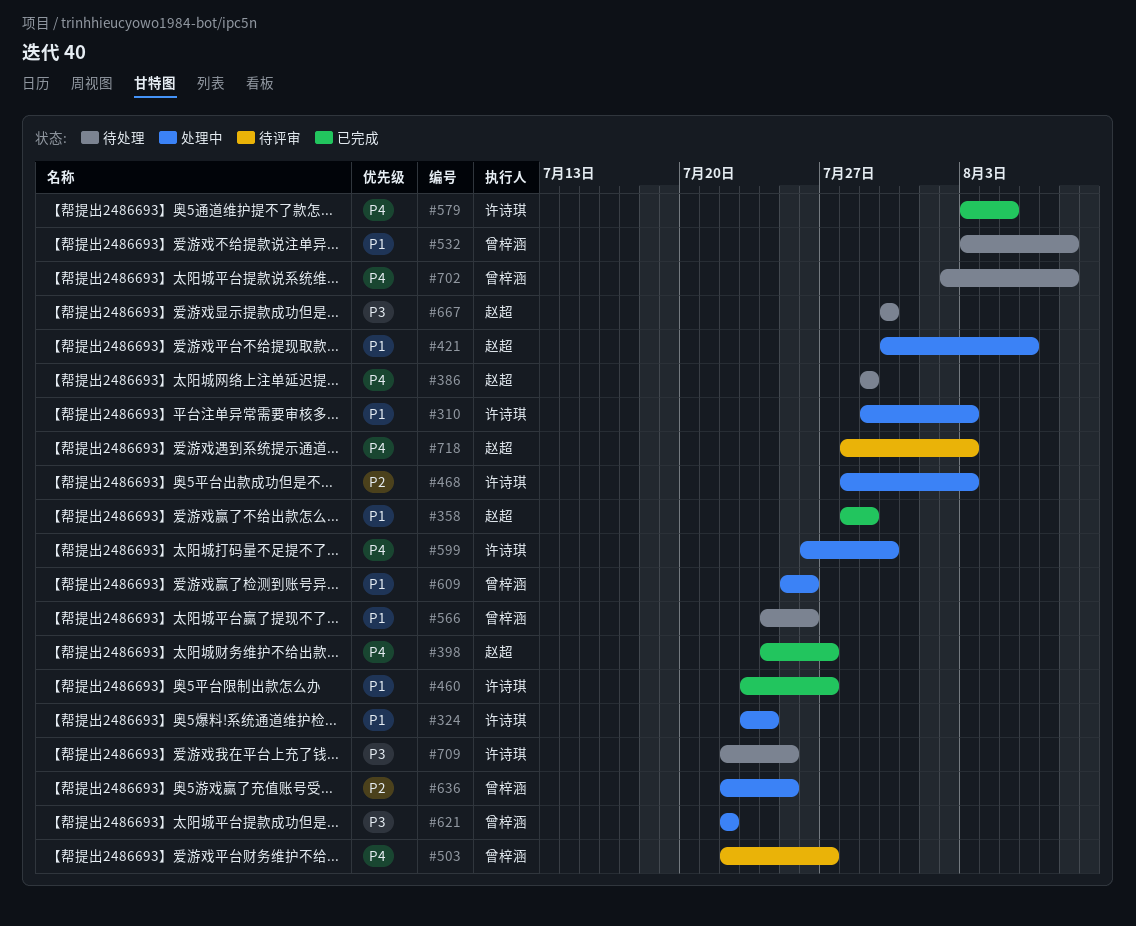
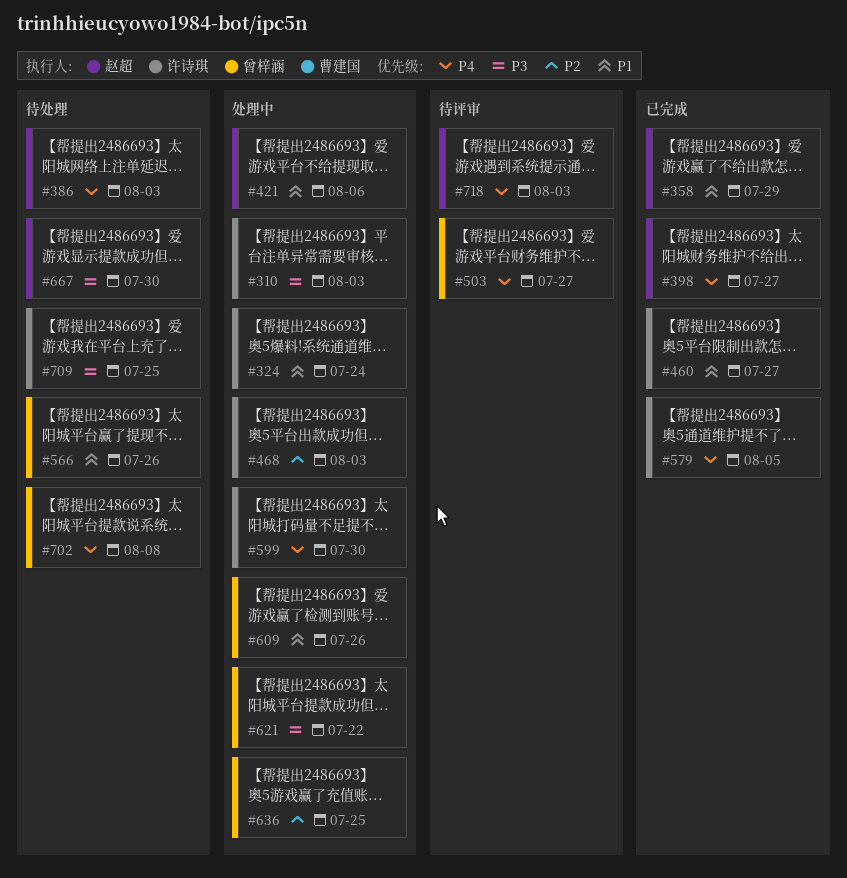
#310, priority: P1 -> P3
#386, due: Jul 29 -> Aug 3
#532: present -> none

